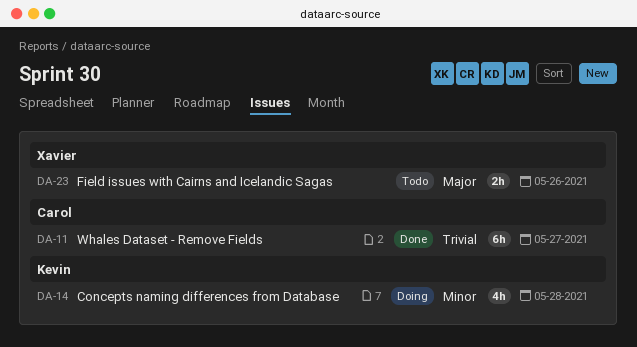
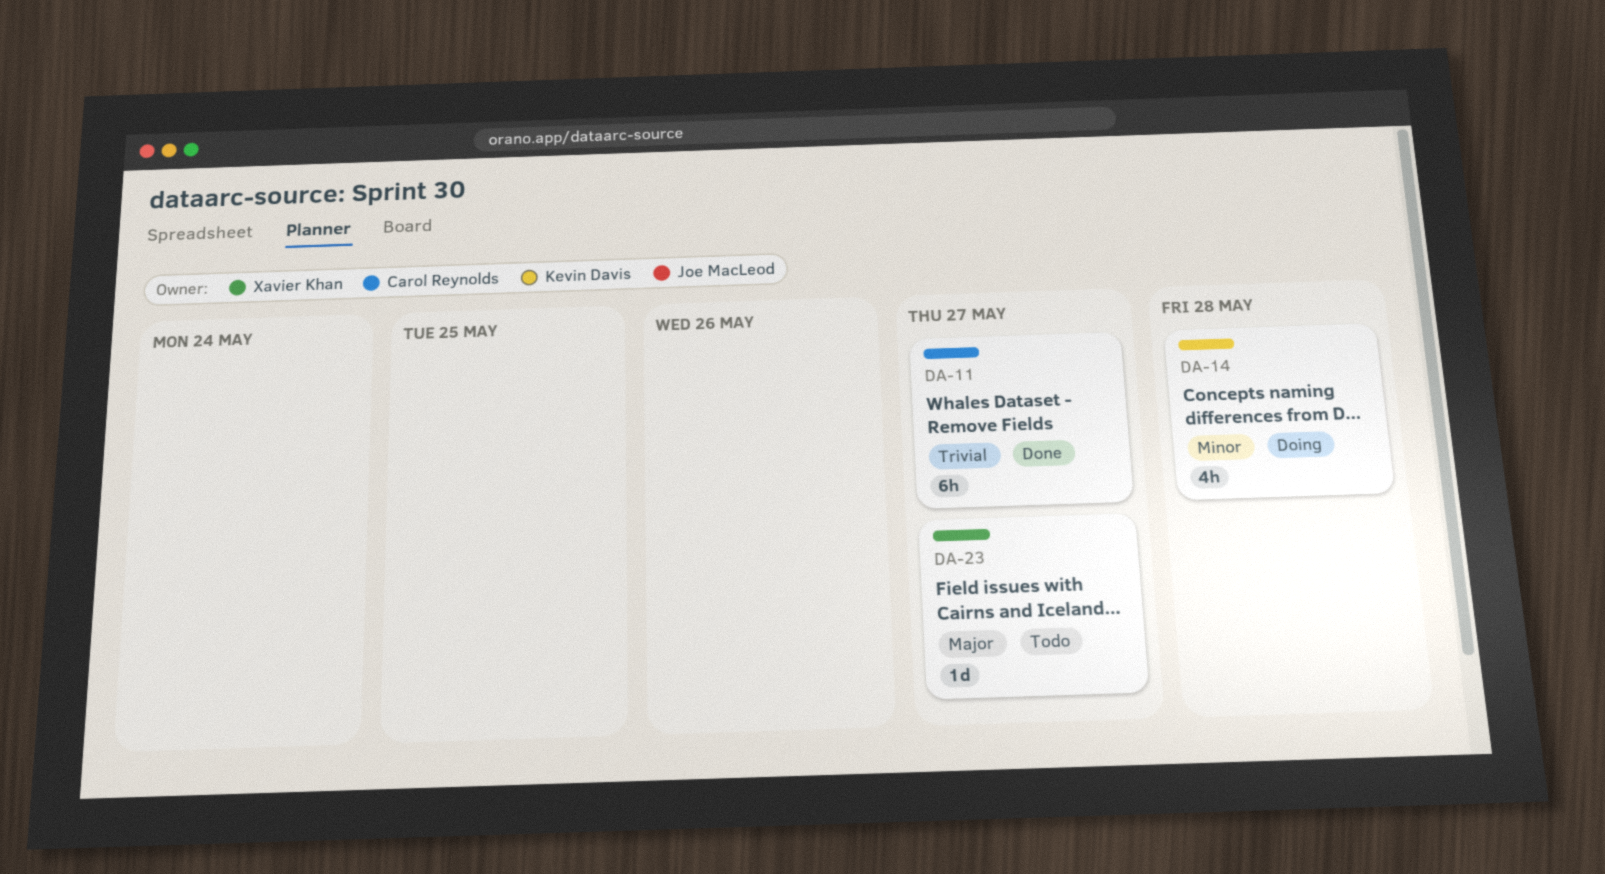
DA-23, estimate: 2h -> 1d
DA-23, due: May 26 -> May 27

